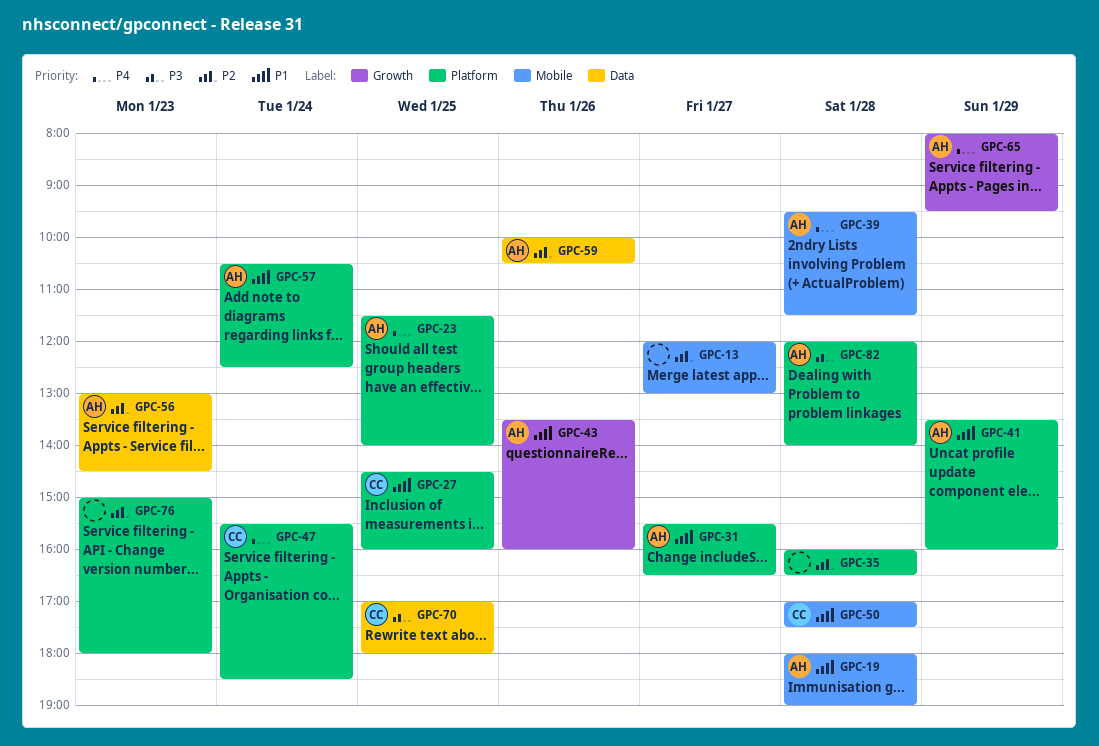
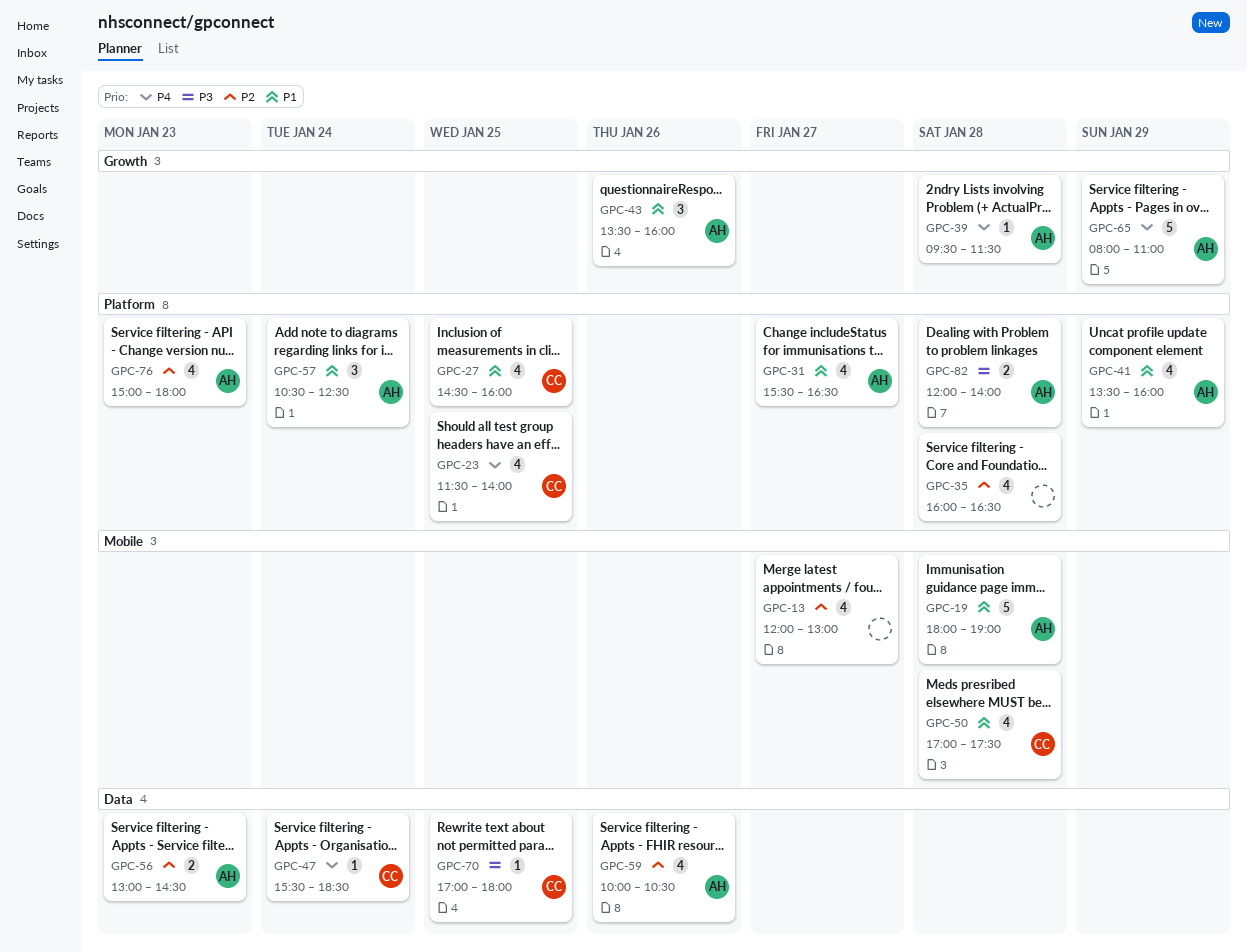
GPC-23, owner: AH -> CC
GPC-39, label: Mobile -> Growth
GPC-47, label: Platform -> Data
GPC-65, ends: 09:30 -> 11:00
GPC-76, owner: none -> AH

